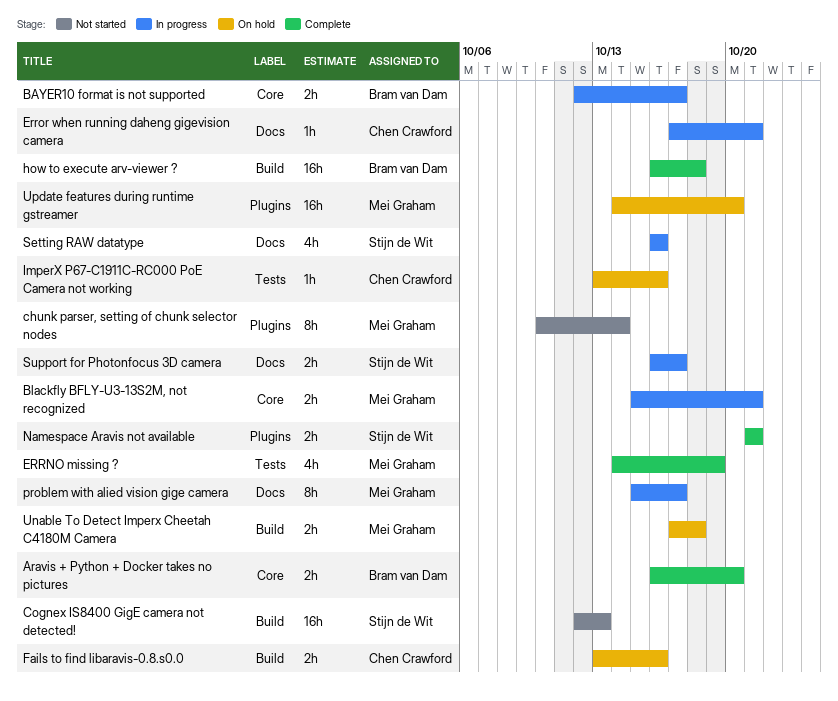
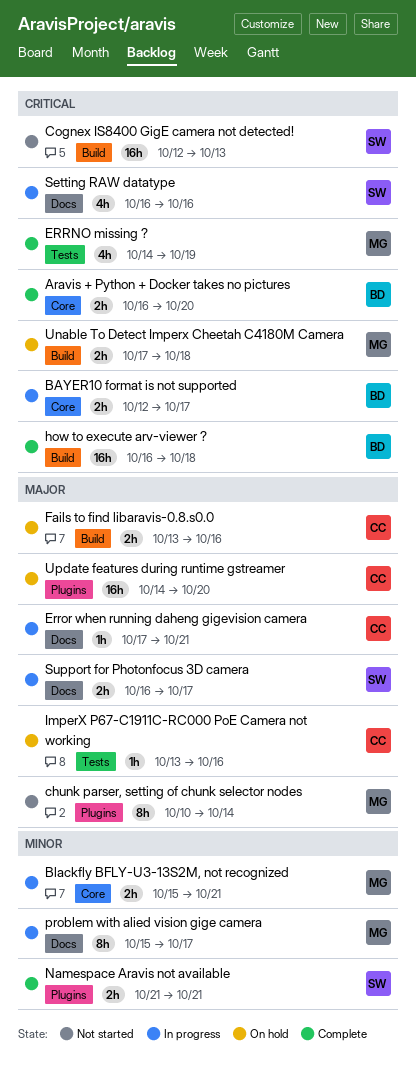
Update features during runtime gstreamer, owner: Mei Graham -> Chen Crawford

